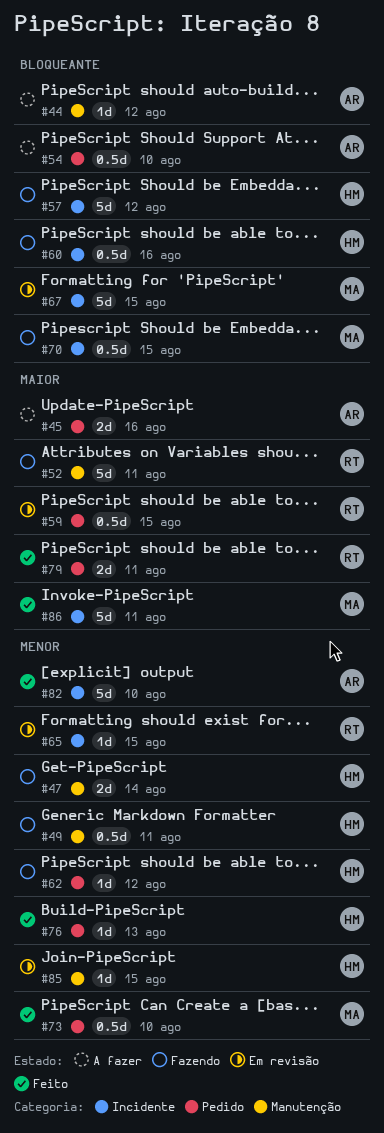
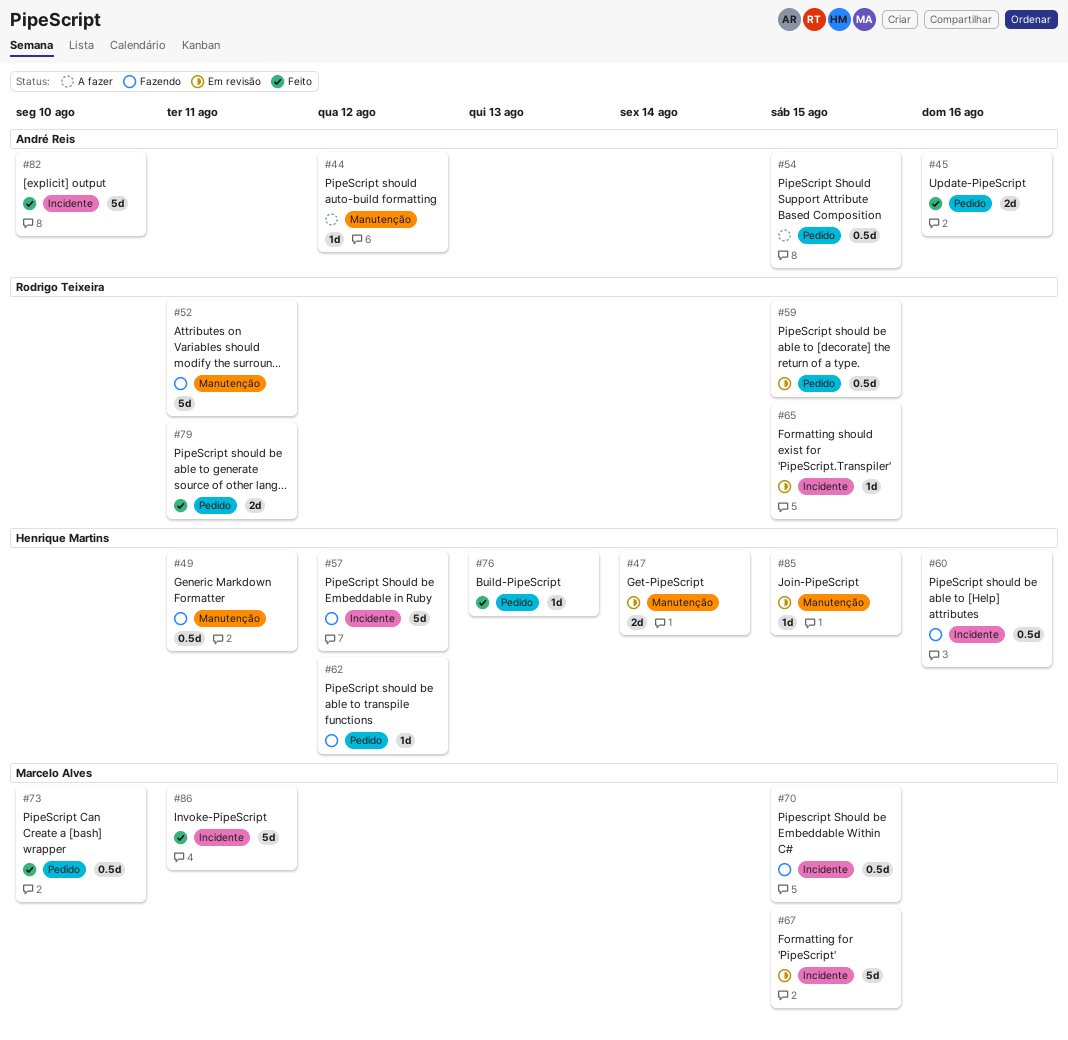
#45, status: A fazer -> Feito
#47, status: Fazendo -> Em revisão
#54, due: Aug 10 -> Aug 15

